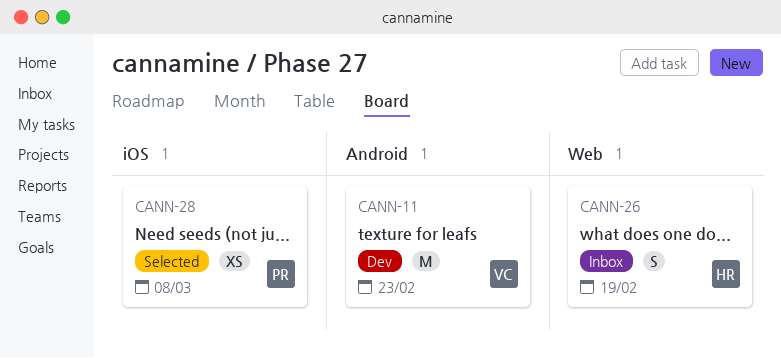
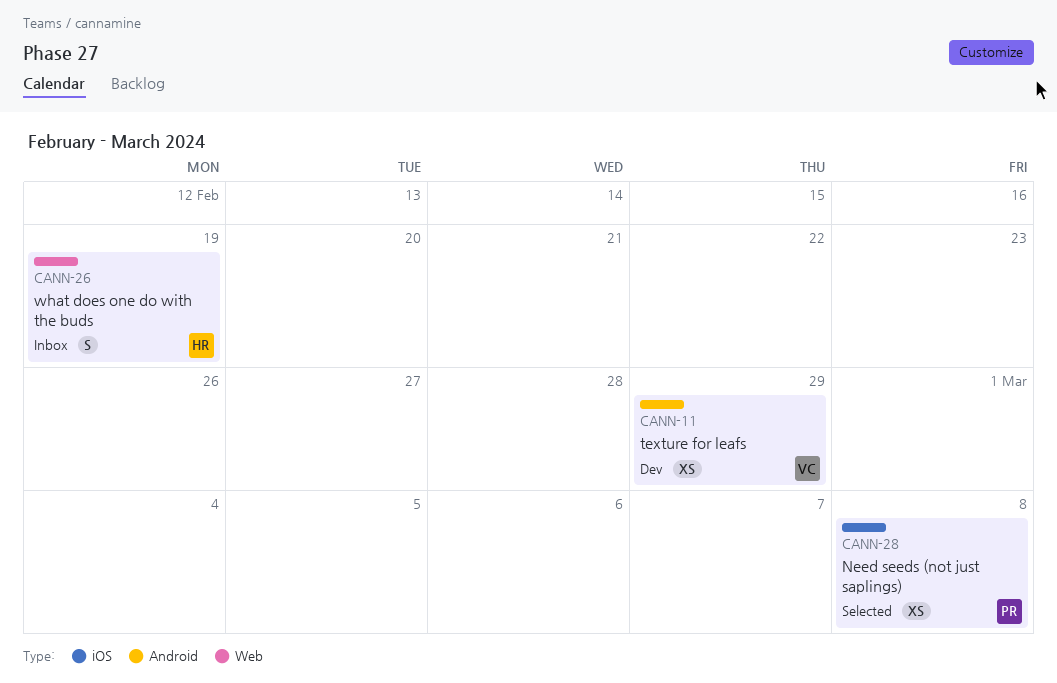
CANN-11, estimate: M -> XS
CANN-11, due: Feb 23 -> Feb 29

